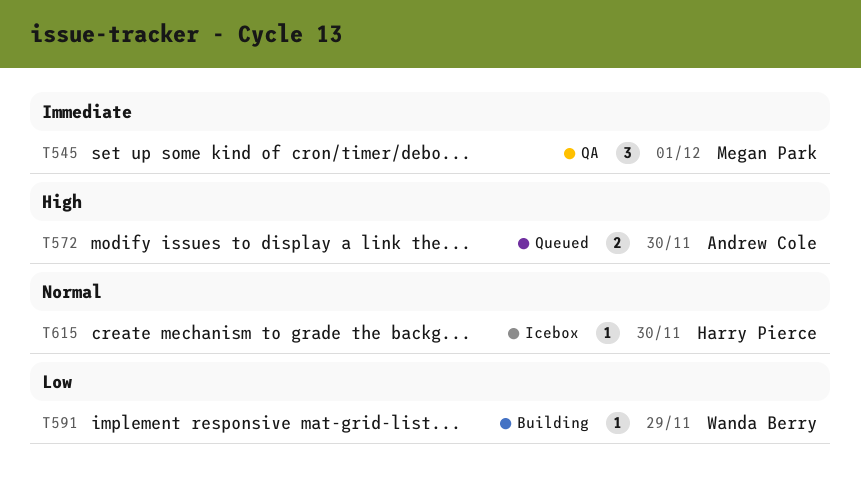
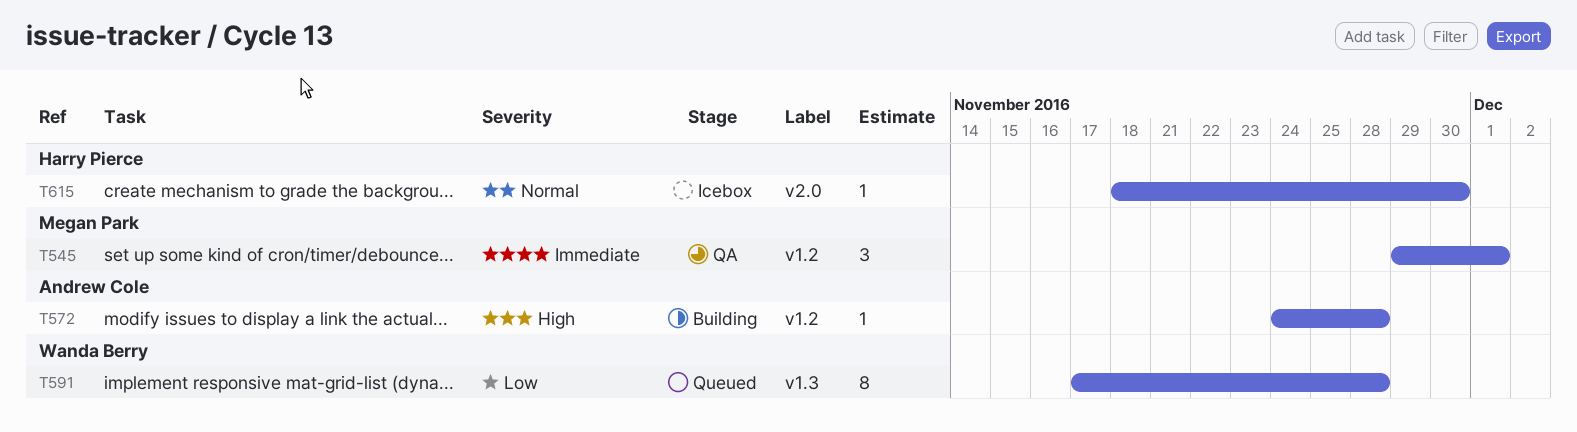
T572, status: Queued -> Building
T572, estimate: 2 -> 1
T572, due: Nov 30 -> Nov 28
T591, status: Building -> Queued
T591, estimate: 1 -> 8
T591, due: Nov 29 -> Nov 28

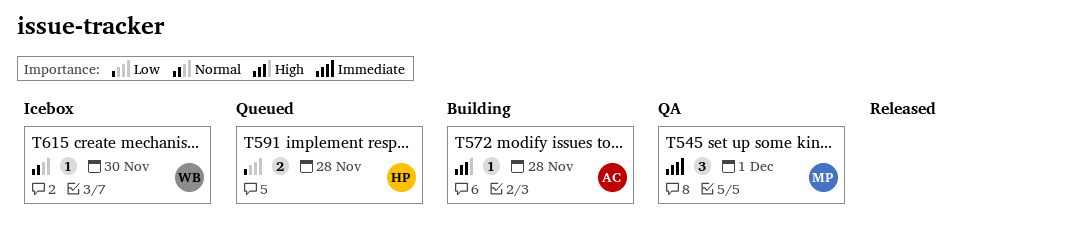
T591, owner: Wanda Berry -> Harry Pierce
T591, estimate: 8 -> 2
T615, owner: Harry Pierce -> Wanda Berry

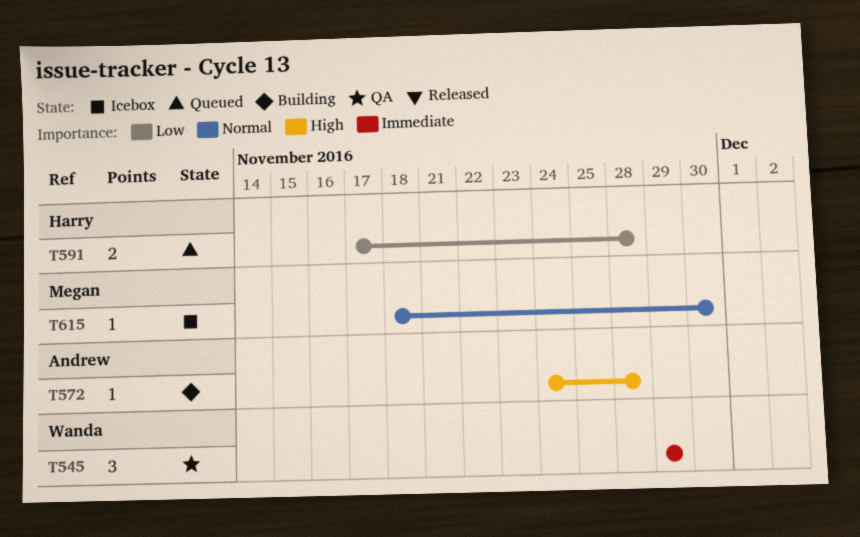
T545, owner: Megan -> Wanda
T545, due: Dec 1 -> Nov 29
T615, owner: Wanda -> Megan

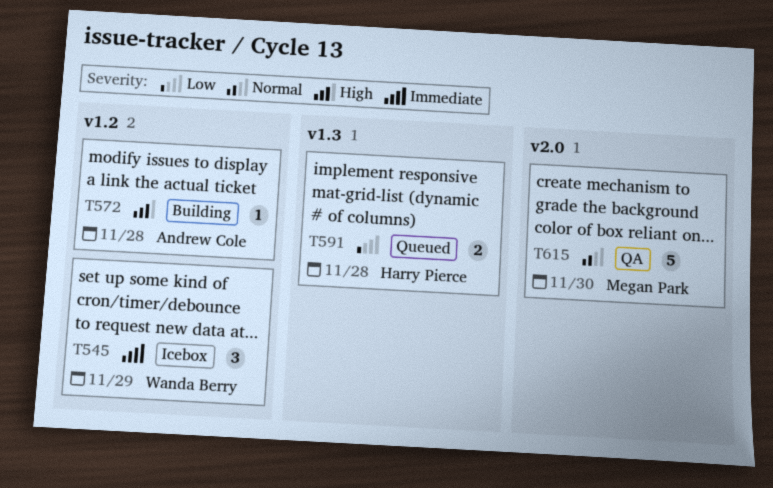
T545, status: QA -> Icebox
T615, status: Icebox -> QA
T615, estimate: 1 -> 5

